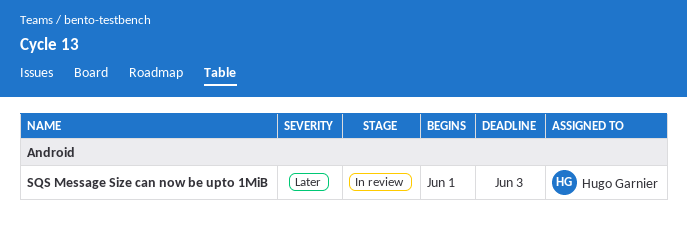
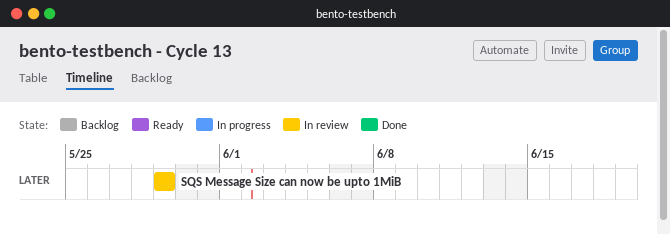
SQS Message Size can now be upto 1MiB, start: Jun 1 -> May 29
SQS Message Size can now be upto 1MiB, due: Jun 3 -> May 29

